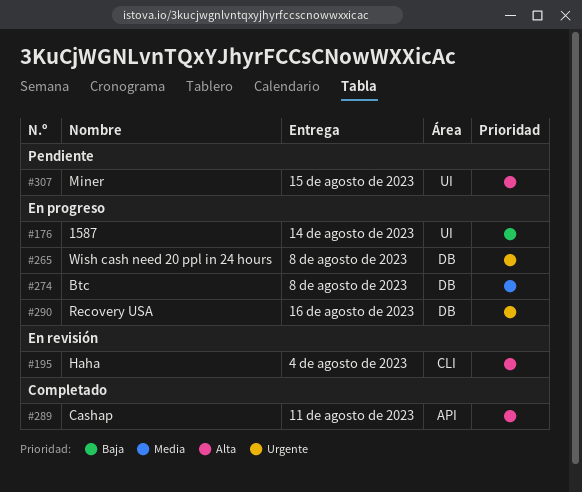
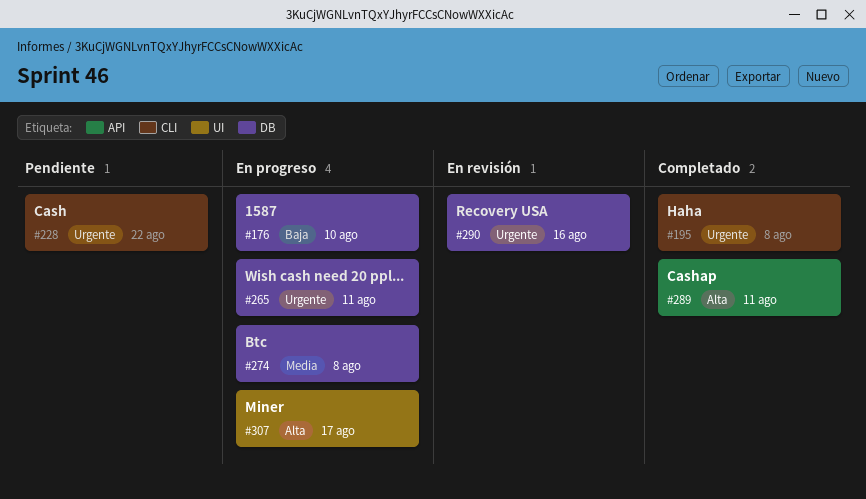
#176, label: UI -> DB
#176, due: Aug 14 -> Aug 10
#195, status: En revisión -> Completado
#195, priority: Alta -> Urgente
#195, due: Aug 4 -> Aug 8
#228: none -> present
#265, due: Aug 8 -> Aug 11
#290, status: En progreso -> En revisión
#307, status: Pendiente -> En progreso
#307, due: Aug 15 -> Aug 17

